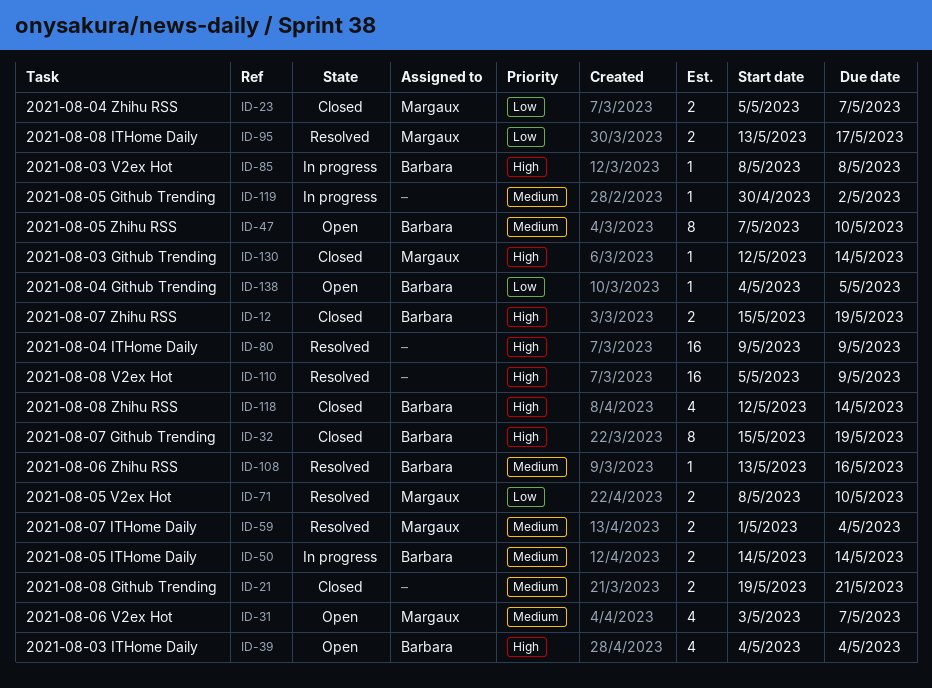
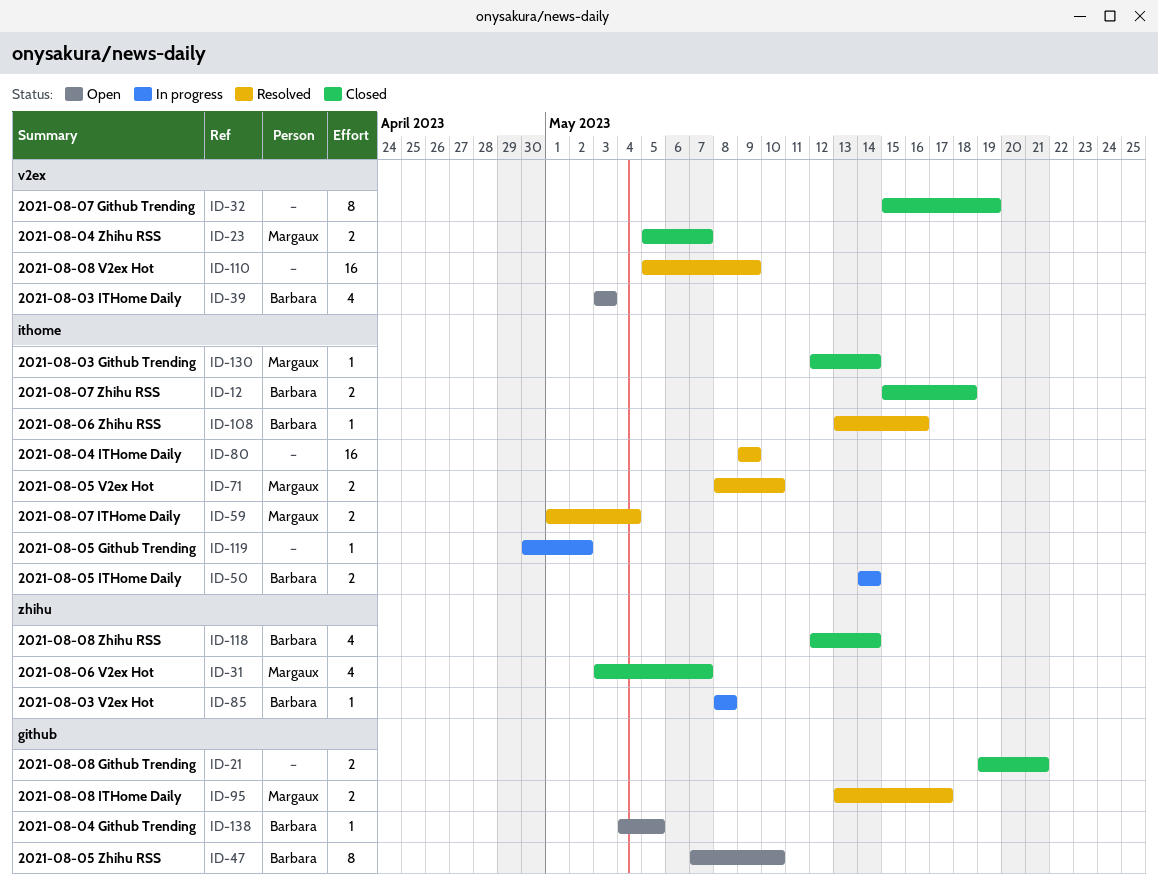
ID-12, due: May 19 -> May 18
ID-31, status: Open -> Closed
ID-32, owner: Barbara -> none
ID-39, start: May 4 -> May 3
ID-39, due: May 4 -> May 3

